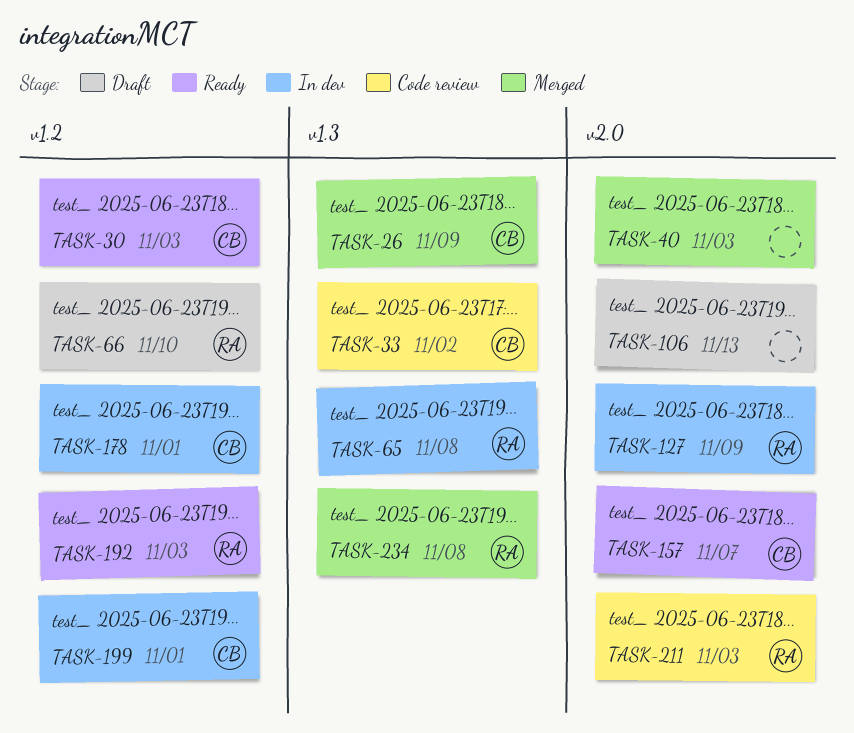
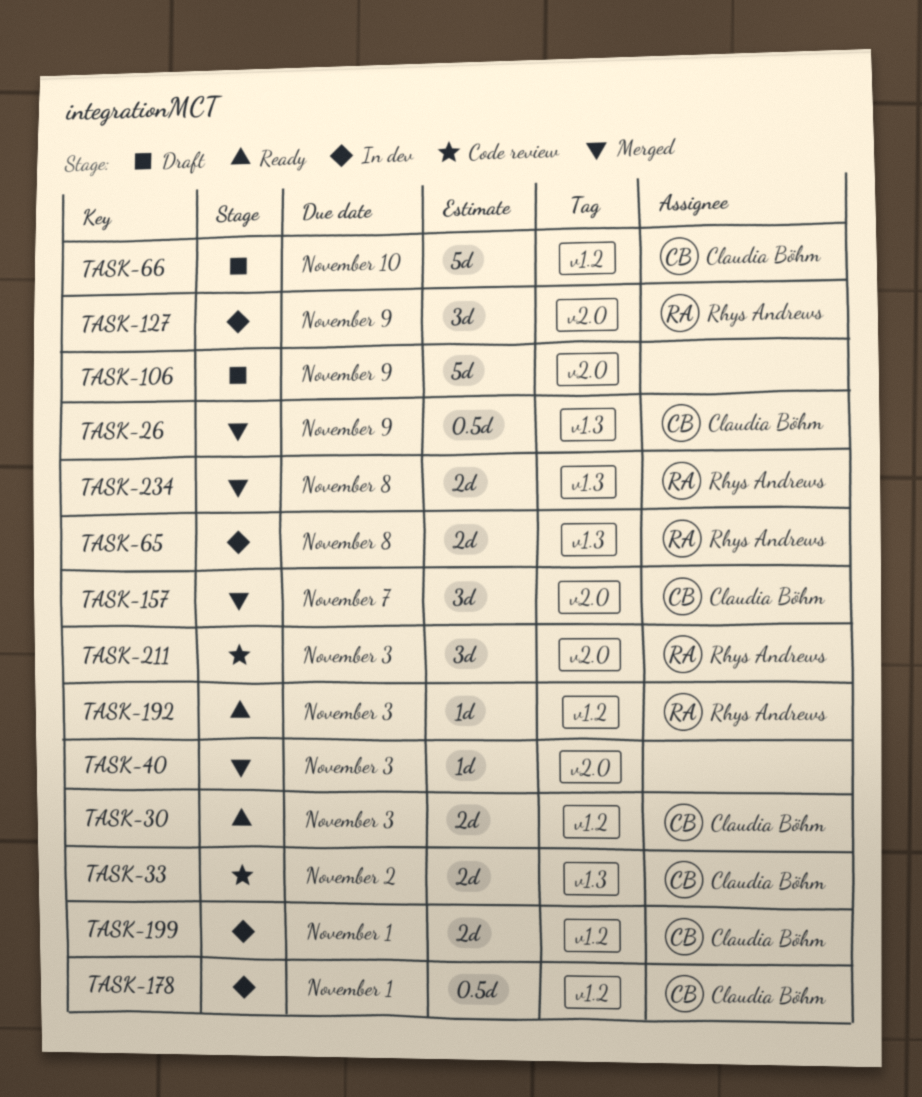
TASK-66, owner: Rhys Andrews -> Claudia Böhm
TASK-106, due: Nov 13 -> Nov 9
TASK-157, status: Ready -> Merged

